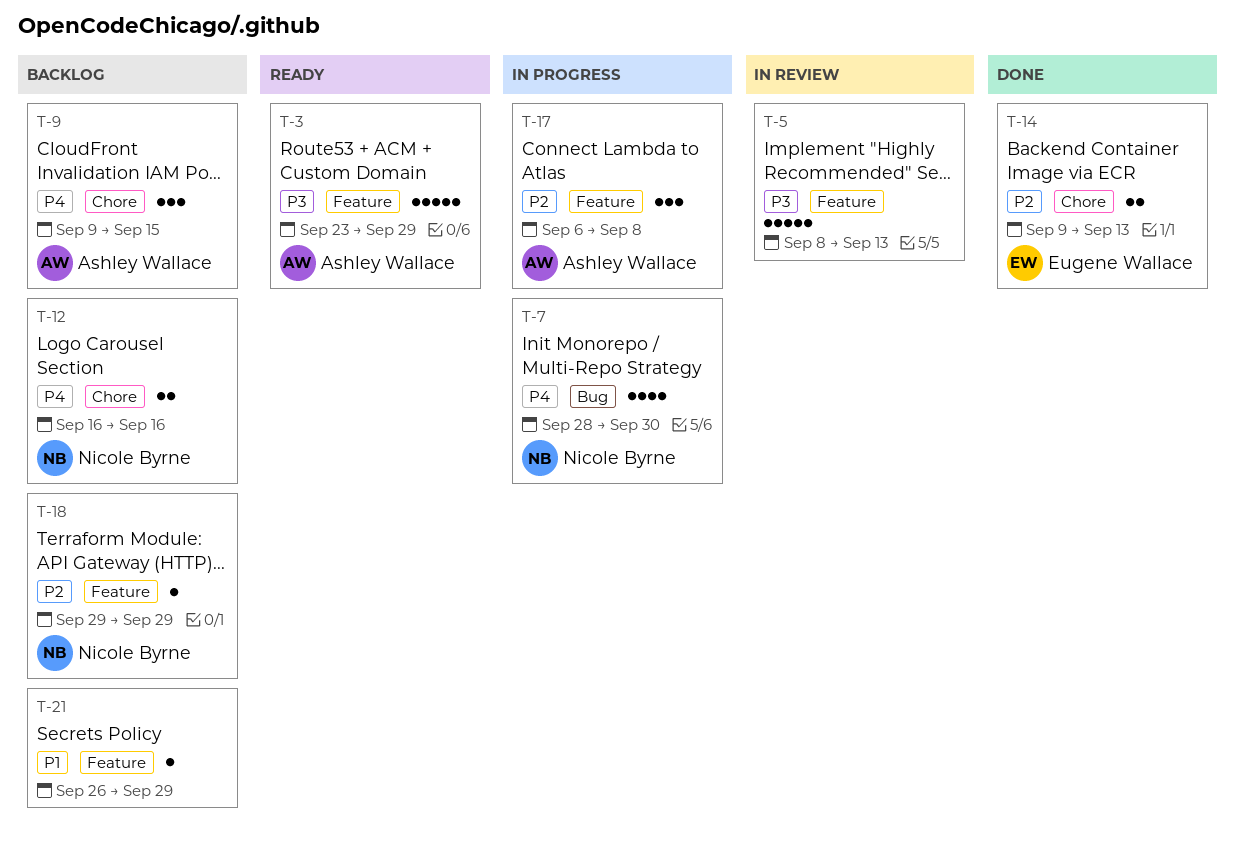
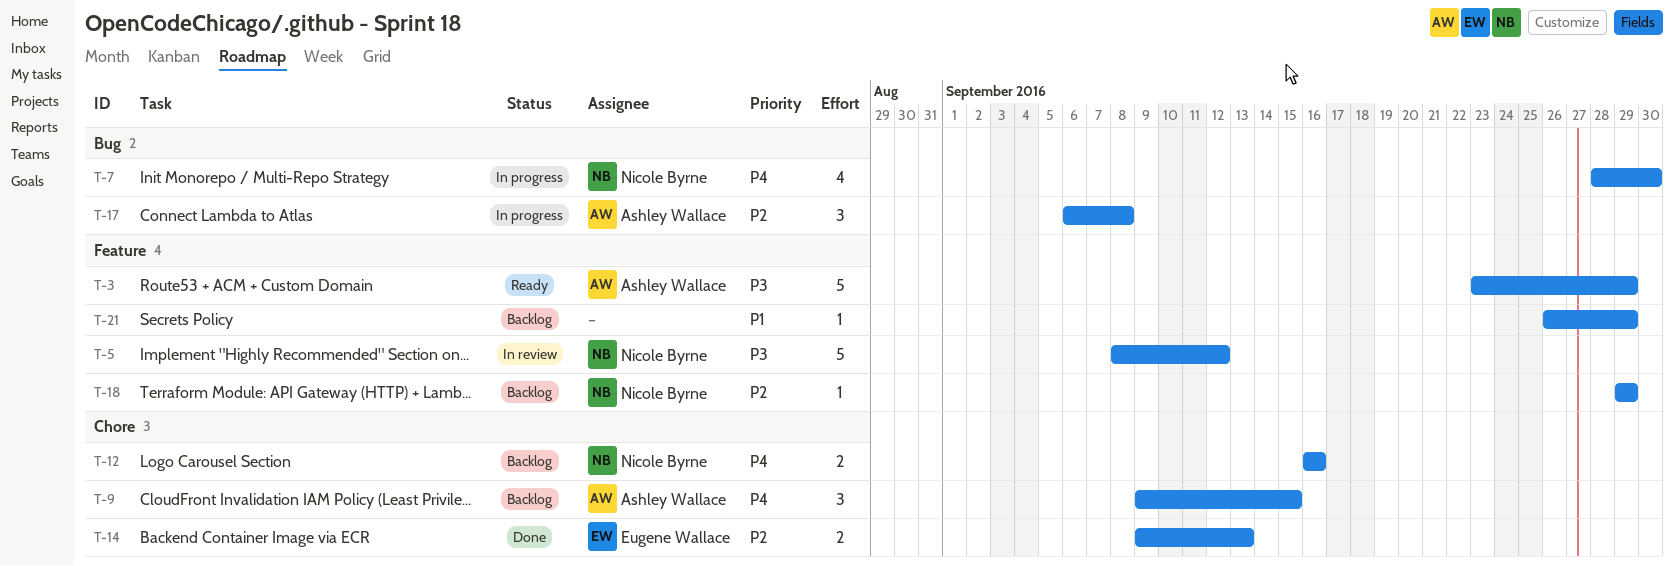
T-5, owner: none -> Nicole Byrne
T-5, due: Sep 13 -> Sep 12
T-17, label: Feature -> Bug

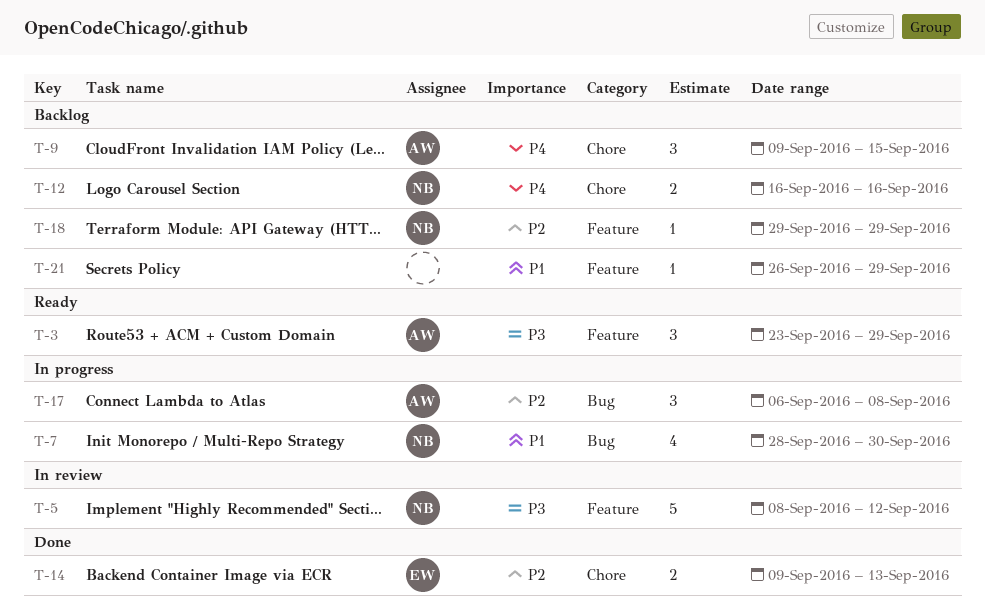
T-3, estimate: 5 -> 3
T-7, priority: P4 -> P1

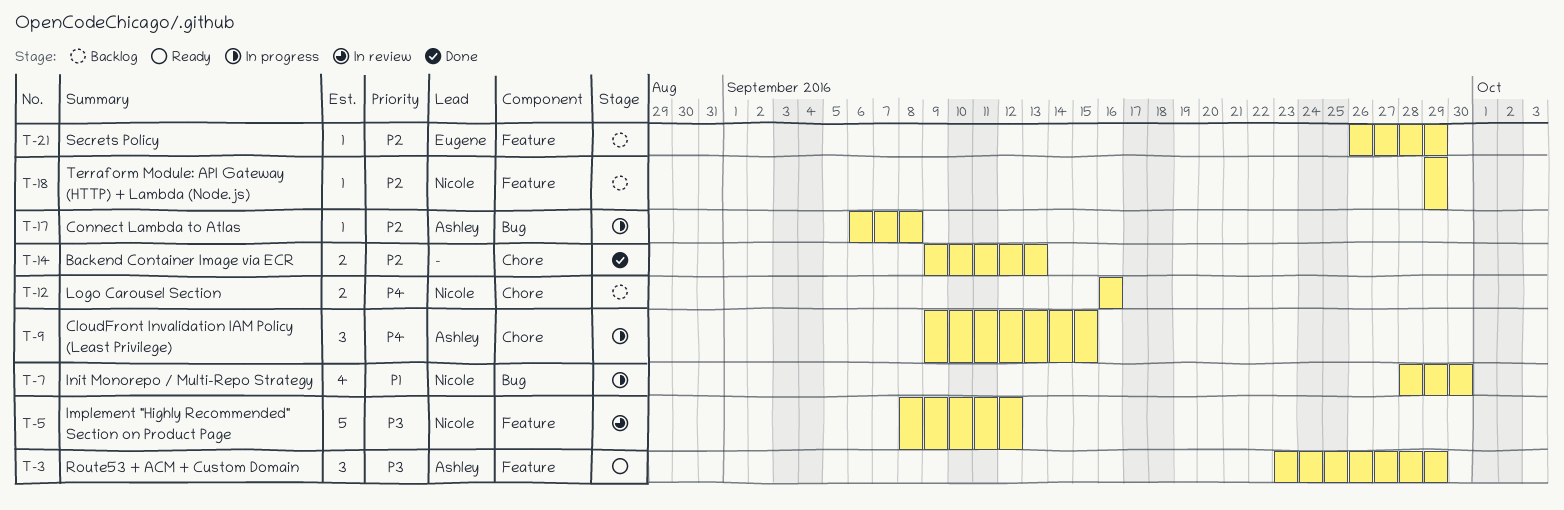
T-9, status: Backlog -> In progress
T-14, owner: Eugene -> none
T-17, estimate: 3 -> 1
T-21, owner: none -> Eugene
T-21, priority: P1 -> P2

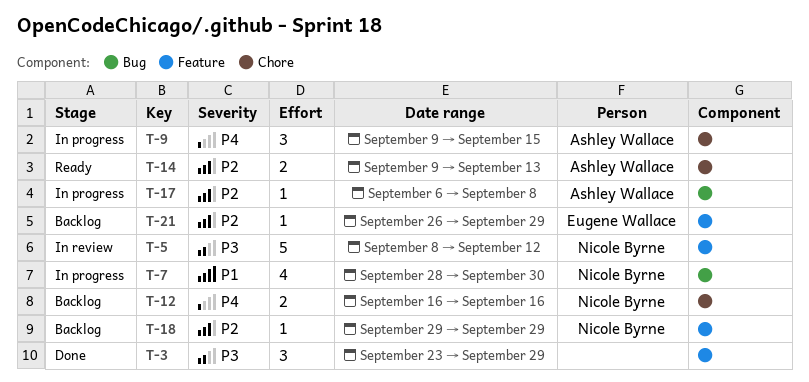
T-3, status: Ready -> Done
T-3, owner: Ashley Wallace -> none
T-14, status: Done -> Ready
T-14, owner: none -> Ashley Wallace

